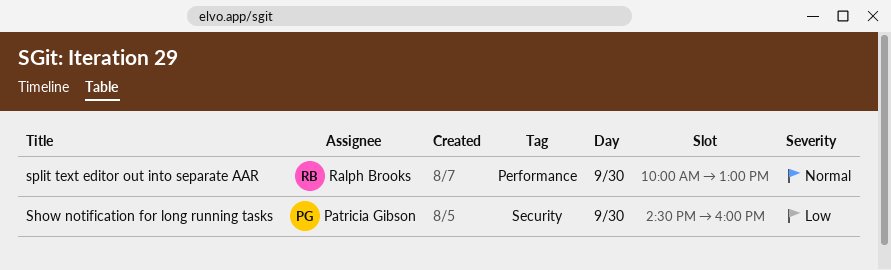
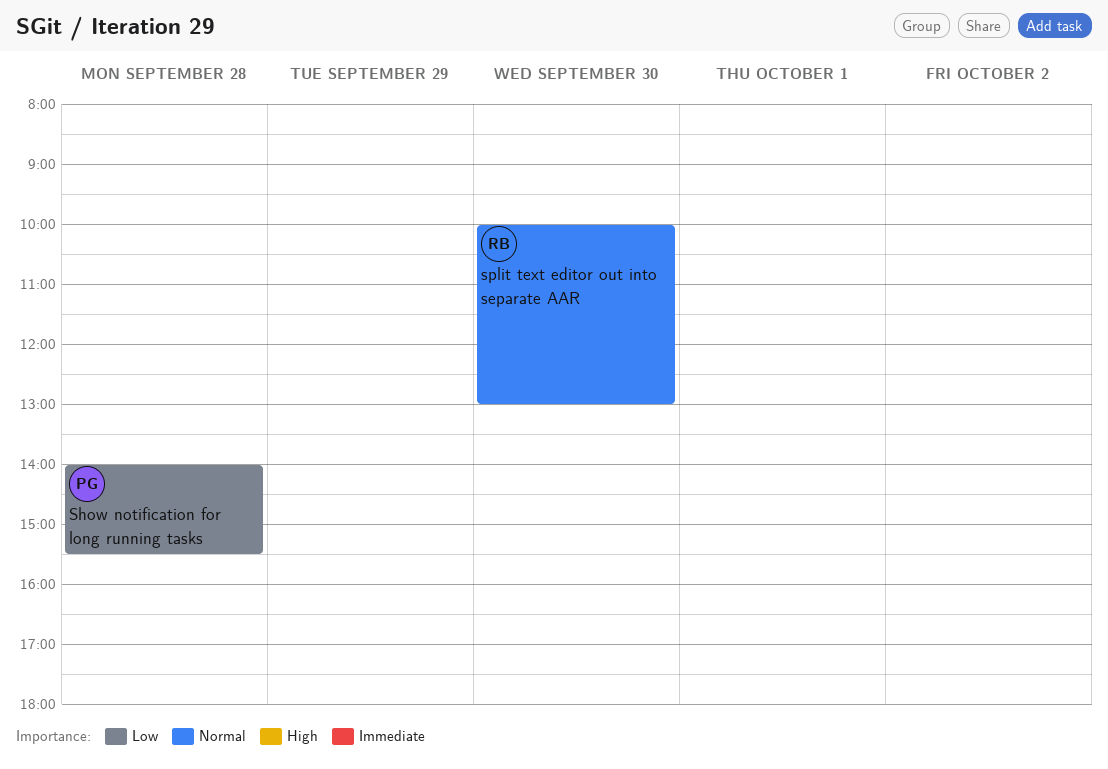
Show notification for long running tasks, day: Sep 30 -> Sep 28
Show notification for long running tasks, begins: 14:30 -> 14:00
Show notification for long running tasks, ends: 16:00 -> 15:30

